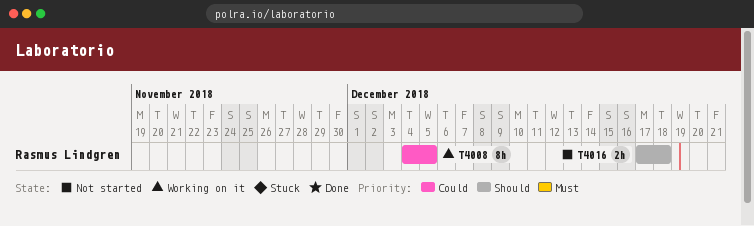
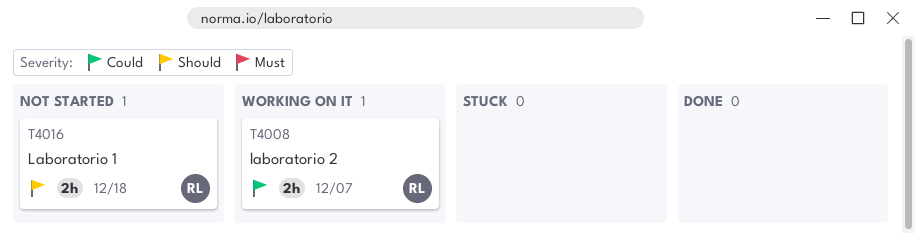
T4008, estimate: 8h -> 2h
T4008, due: Dec 5 -> Dec 7

